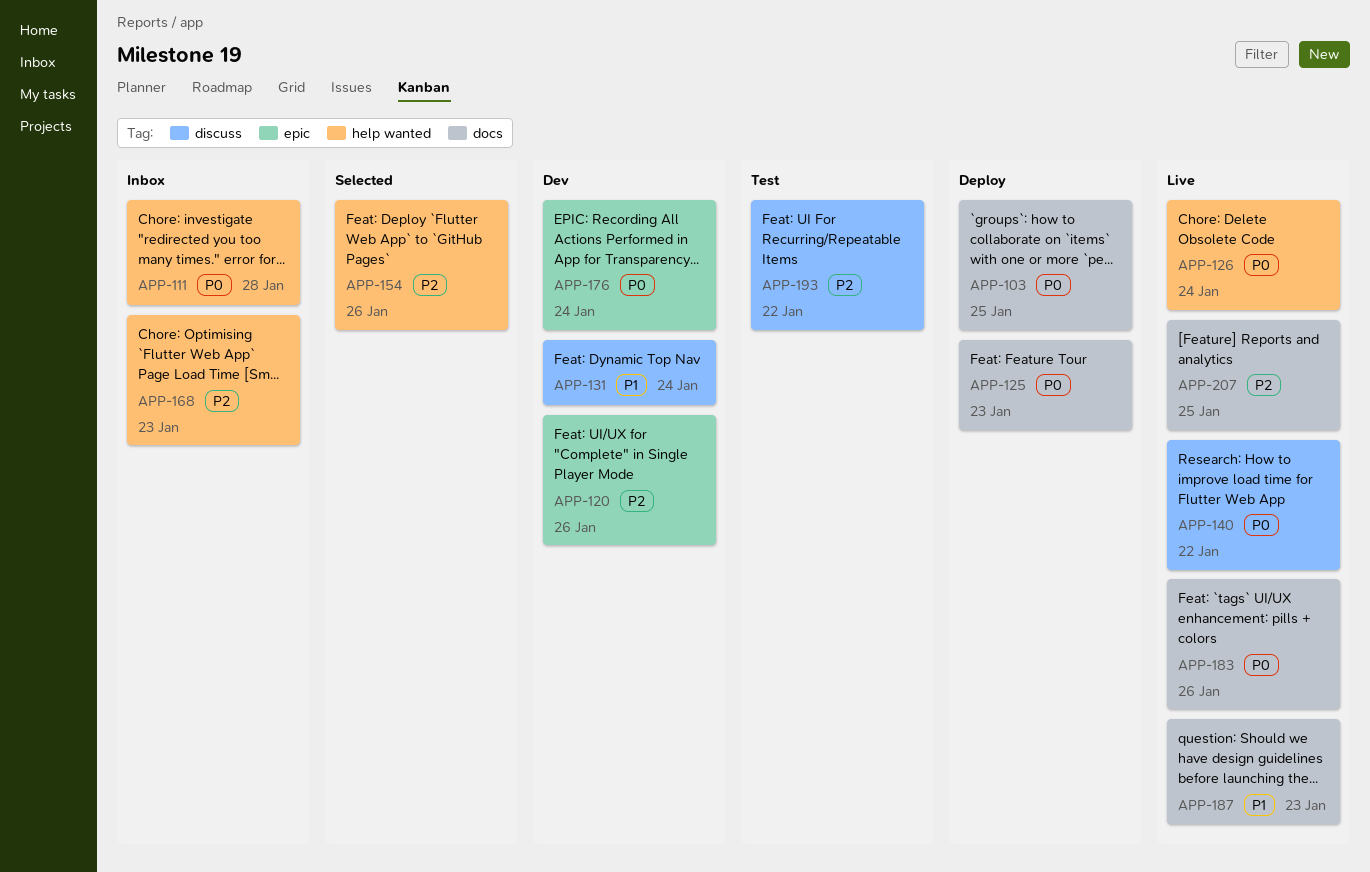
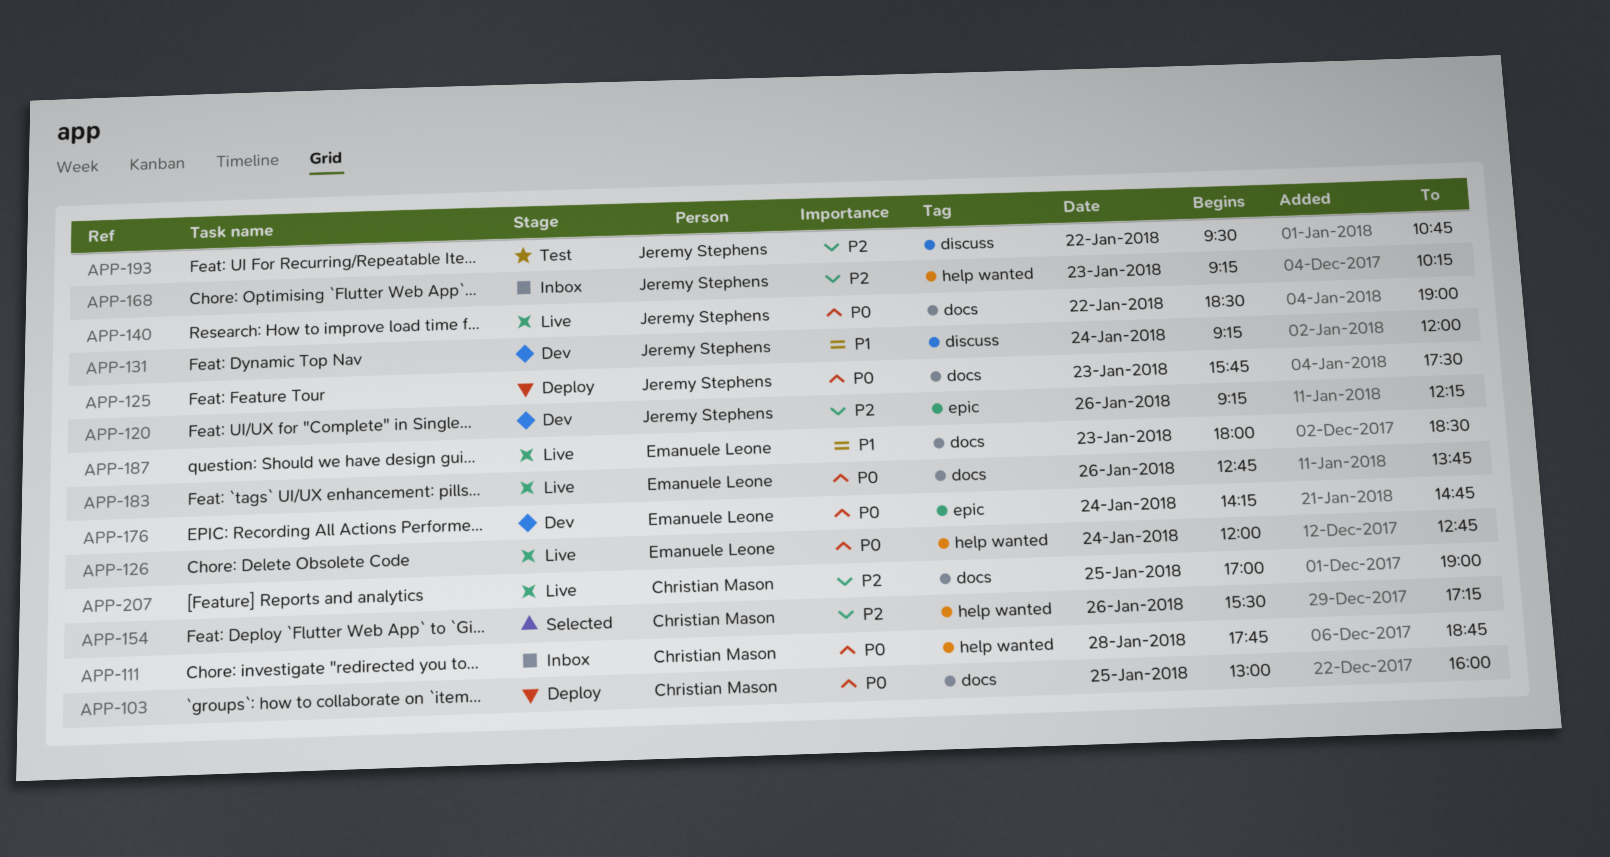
APP-140, label: discuss -> docs

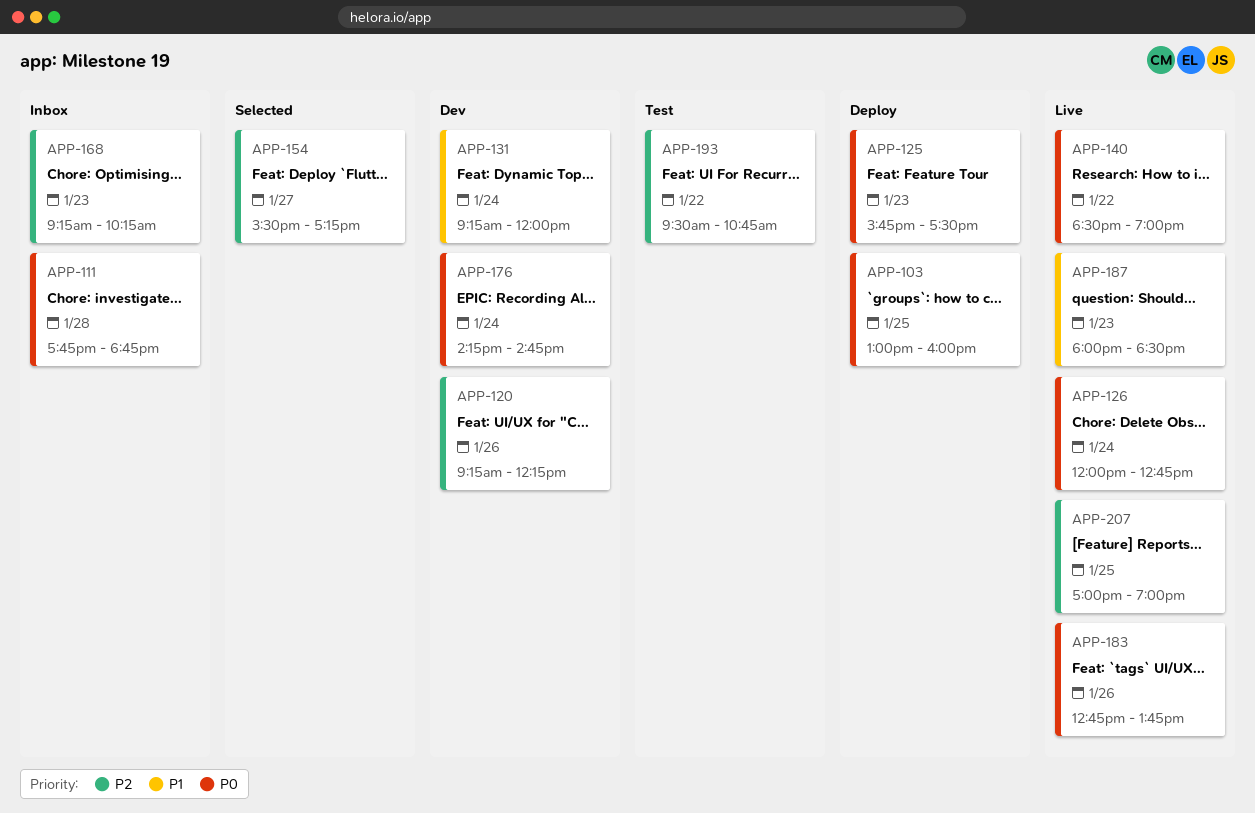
APP-154, day: Jan 26 -> Jan 27

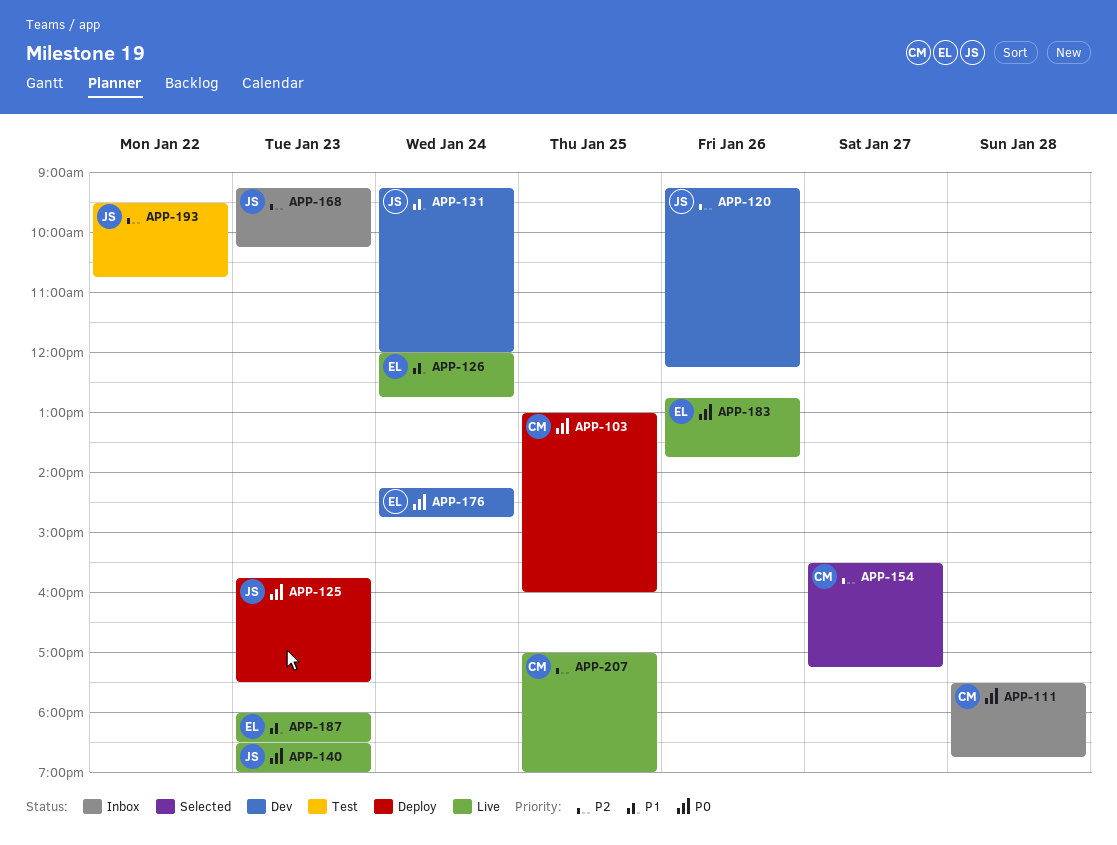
APP-111, begins: 17:45 -> 17:30
APP-126, priority: P0 -> P1
APP-140, day: Jan 22 -> Jan 23

